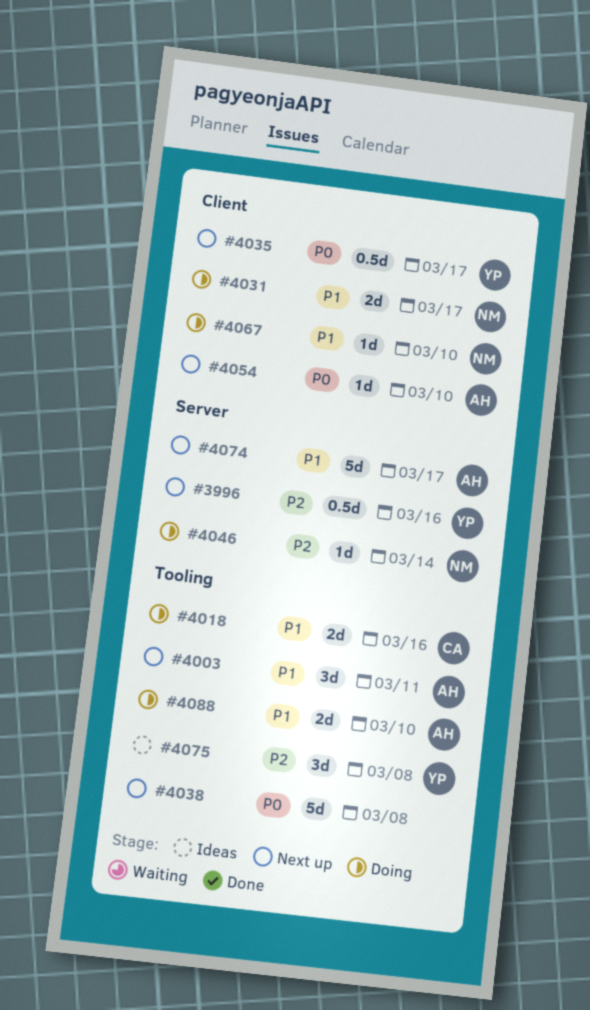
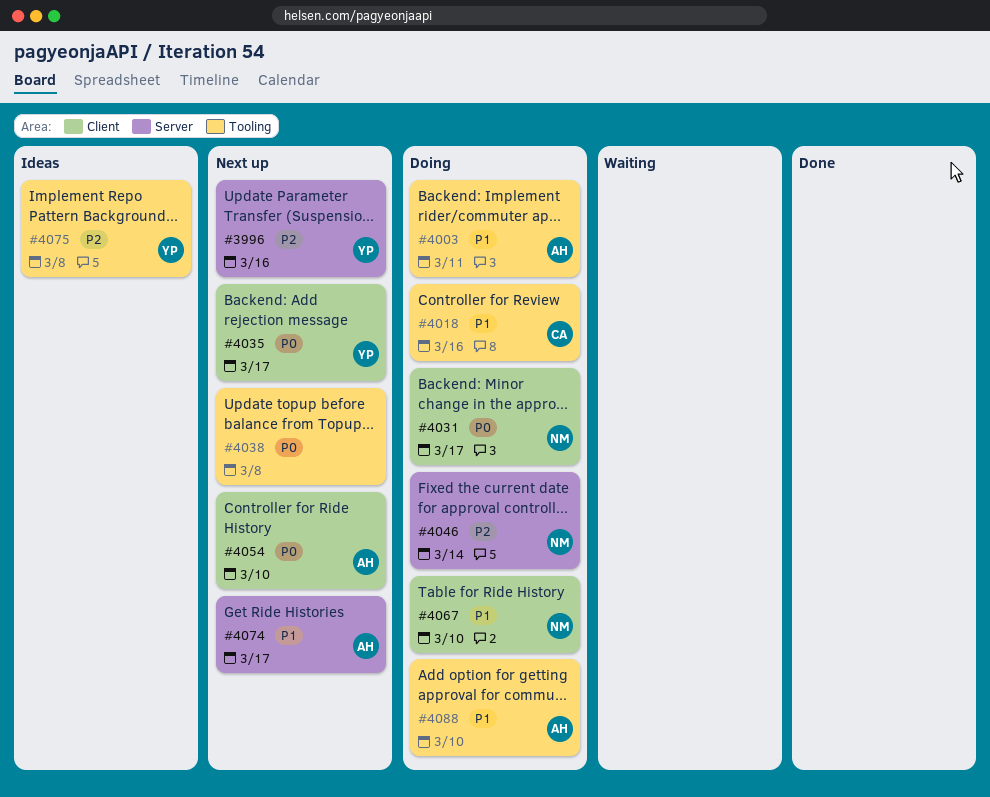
#4003, status: Next up -> Doing
#4031, priority: P1 -> P0

